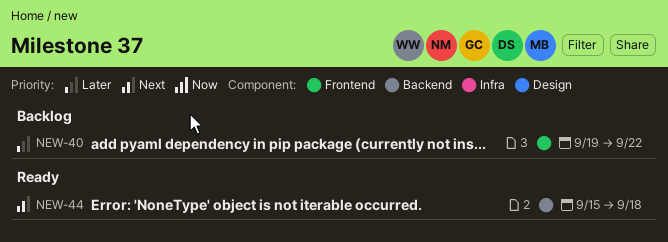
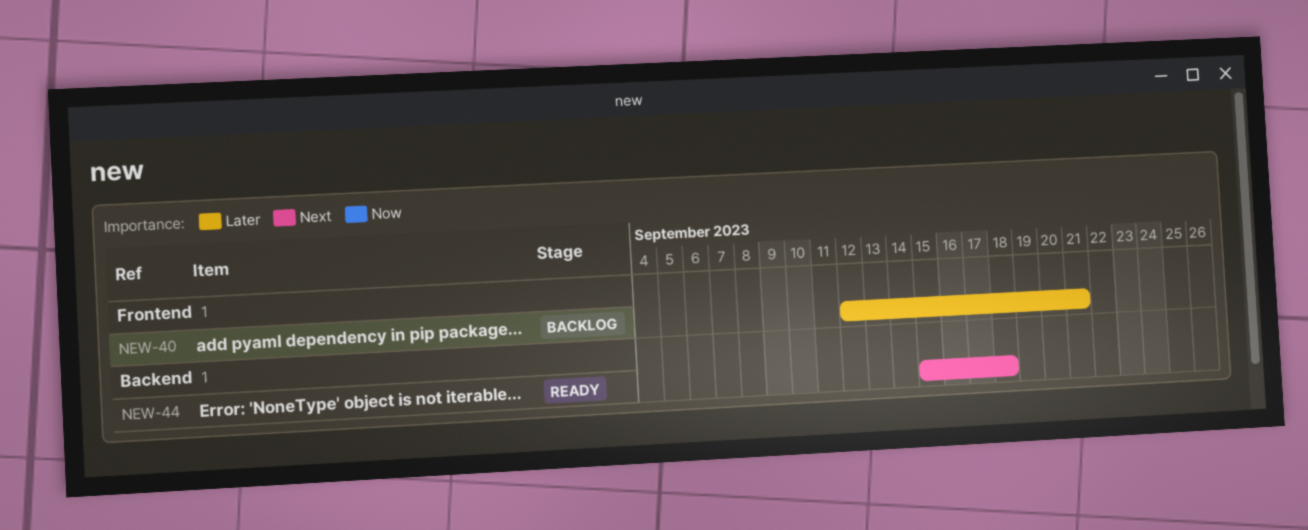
NEW-40, start: Sep 19 -> Sep 12
NEW-40, due: Sep 22 -> Sep 21

